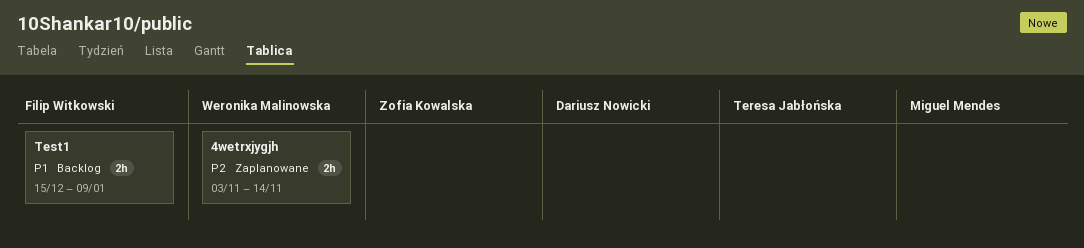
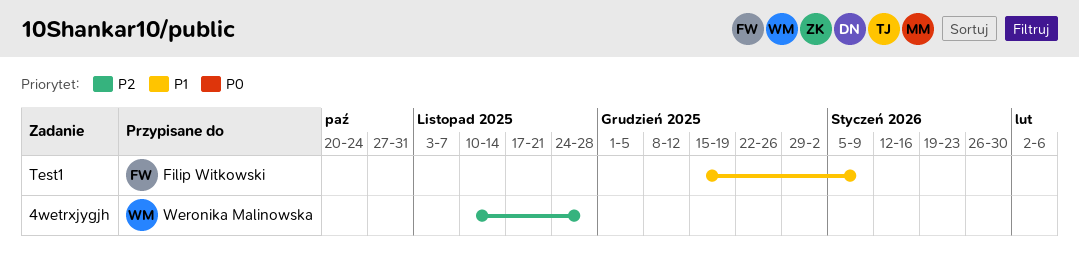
4wetrxjygjh, start: Nov 3 -> Nov 10
4wetrxjygjh, due: Nov 14 -> Nov 28

